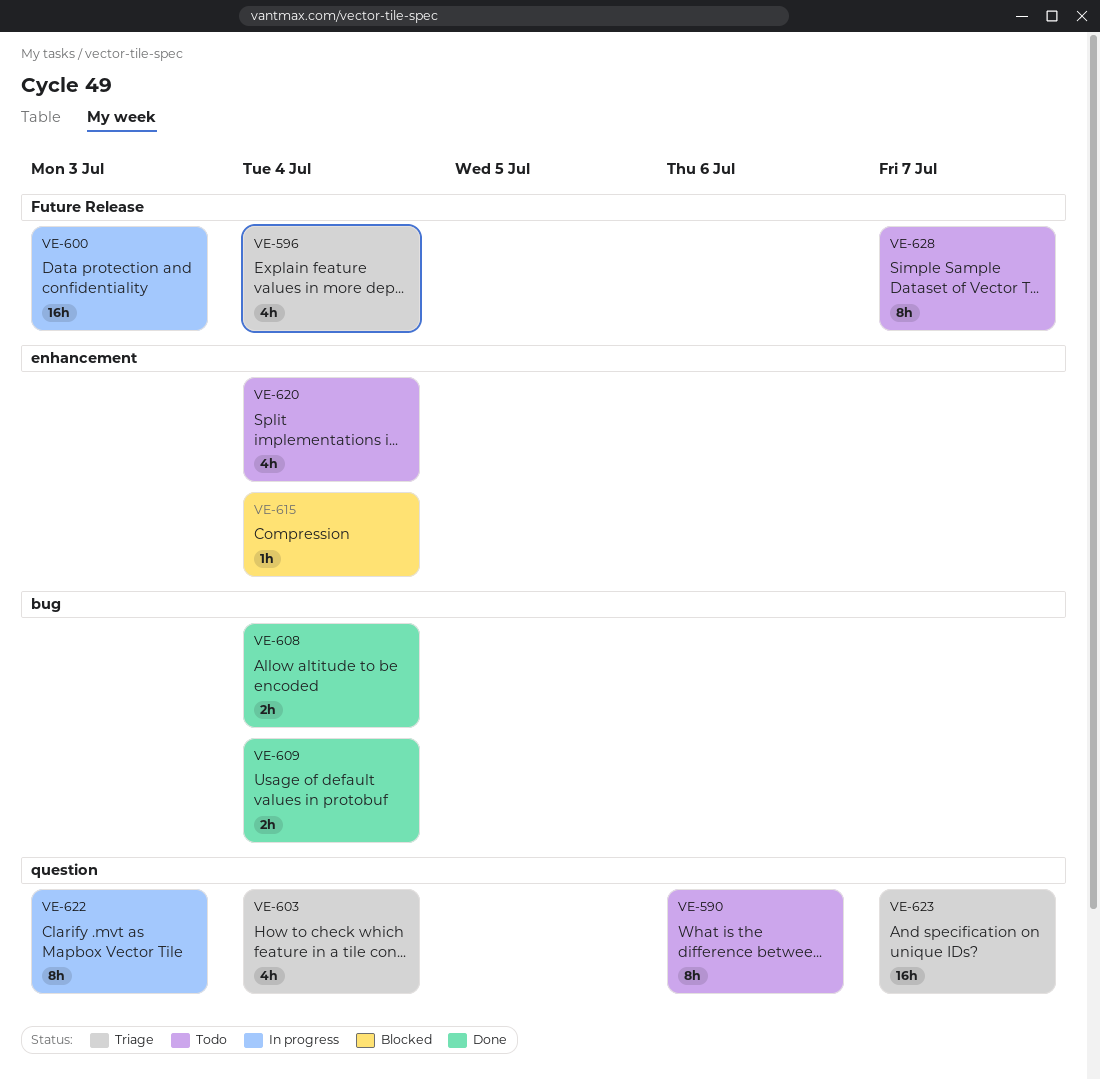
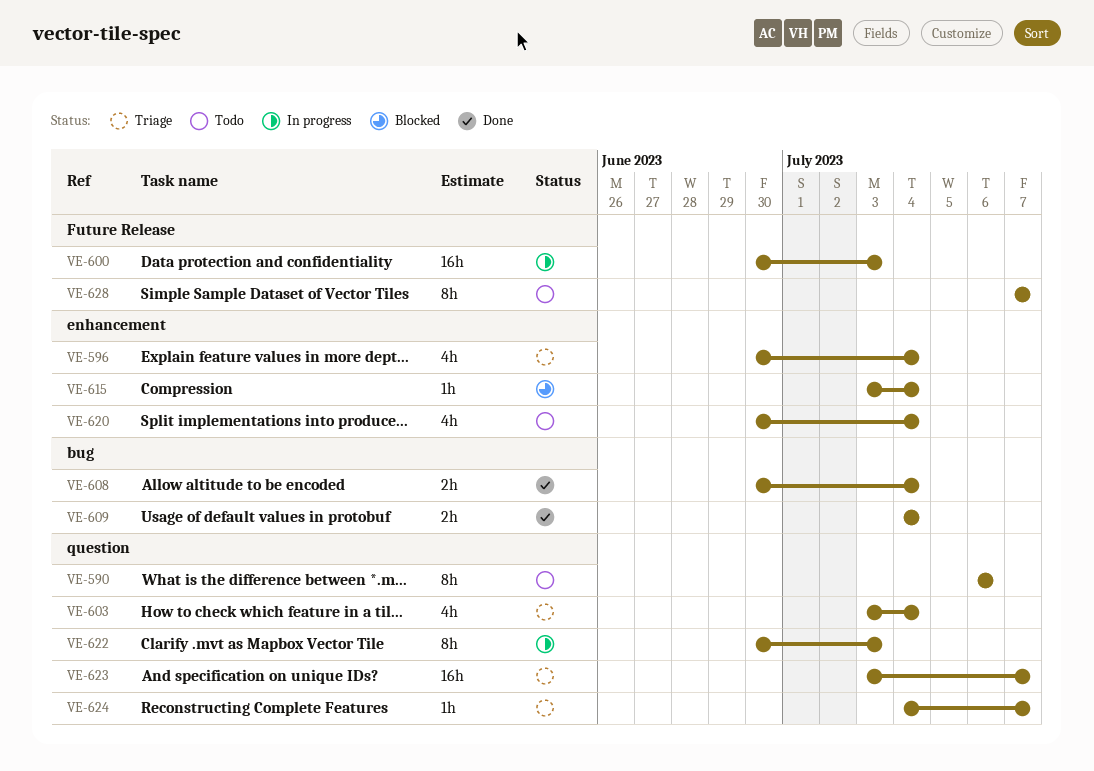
VE-596, label: Future Release -> enhancement
VE-624: none -> present

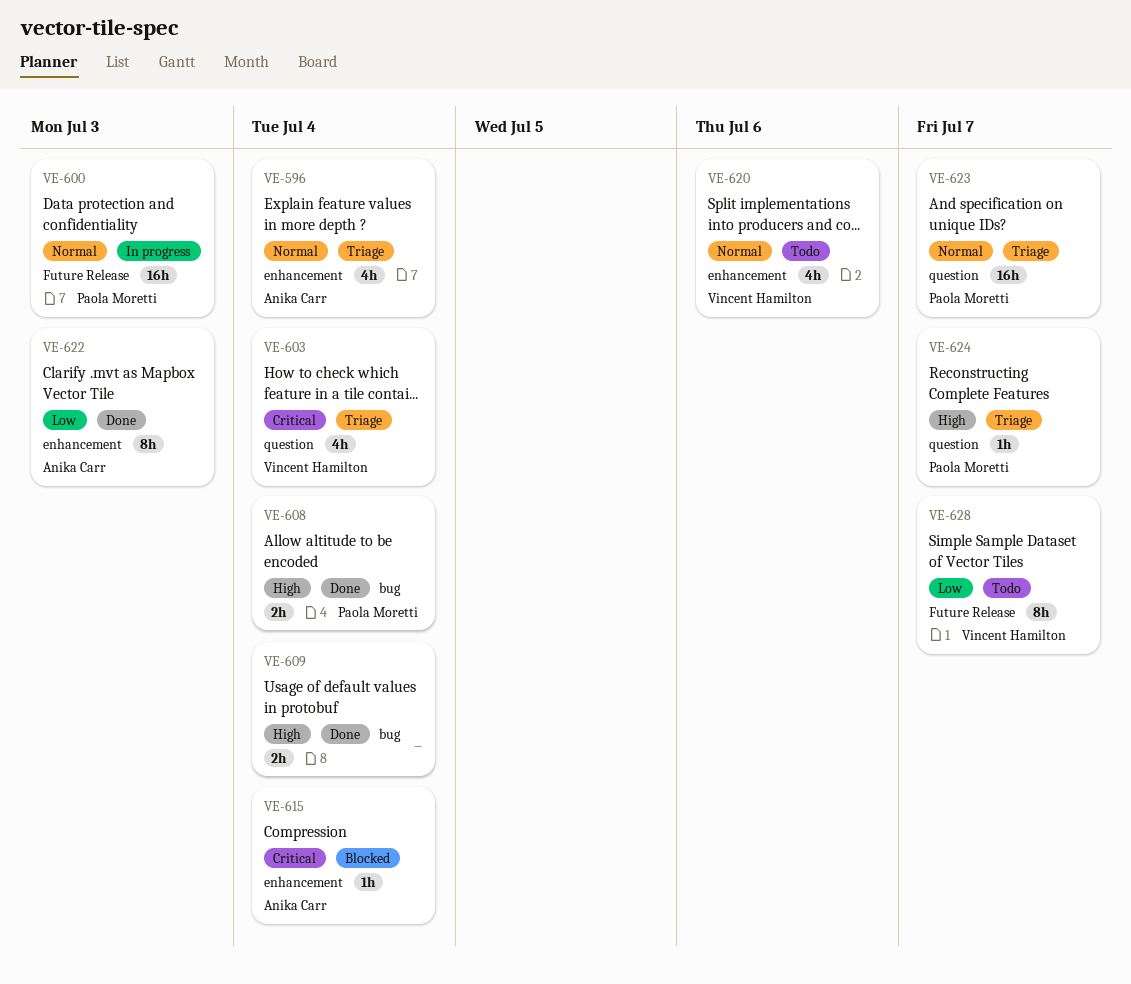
VE-590: present -> none
VE-620, due: Jul 4 -> Jul 6
VE-622, status: In progress -> Done
VE-622, label: question -> enhancement

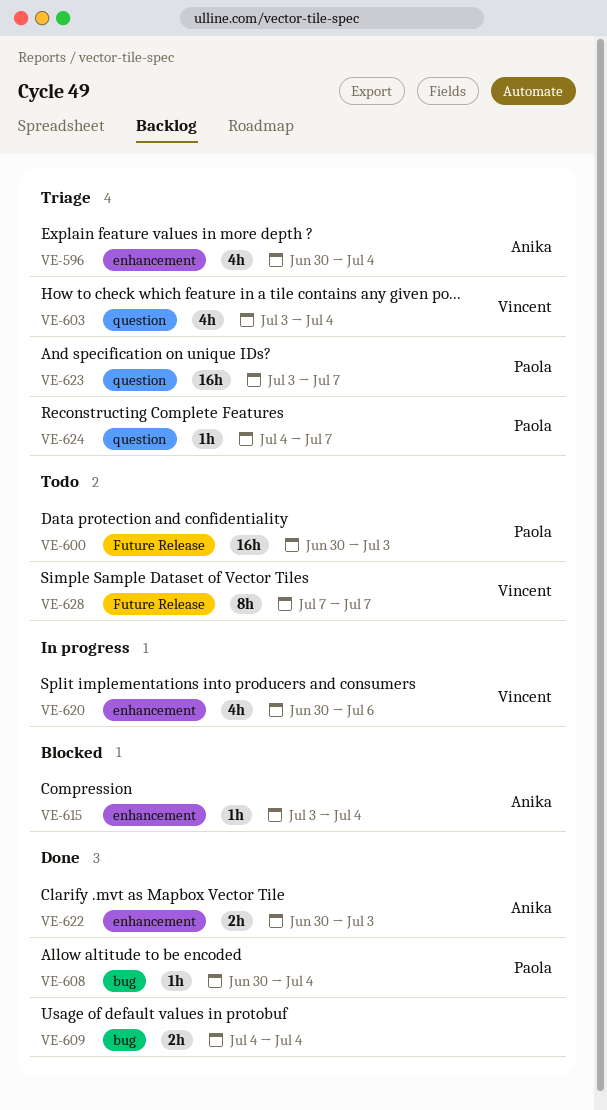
VE-600, status: In progress -> Todo
VE-608, estimate: 2h -> 1h
VE-620, status: Todo -> In progress
VE-622, estimate: 8h -> 2h

